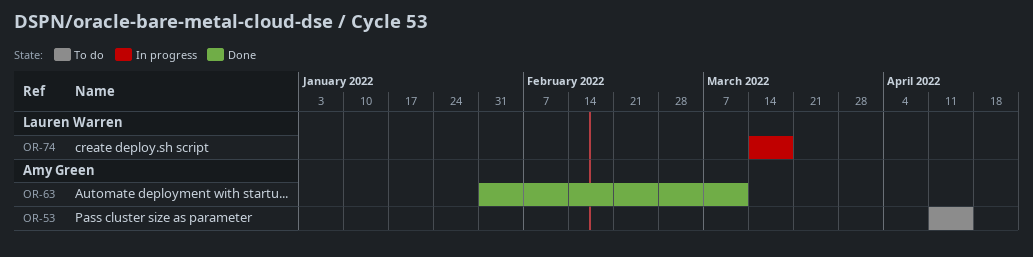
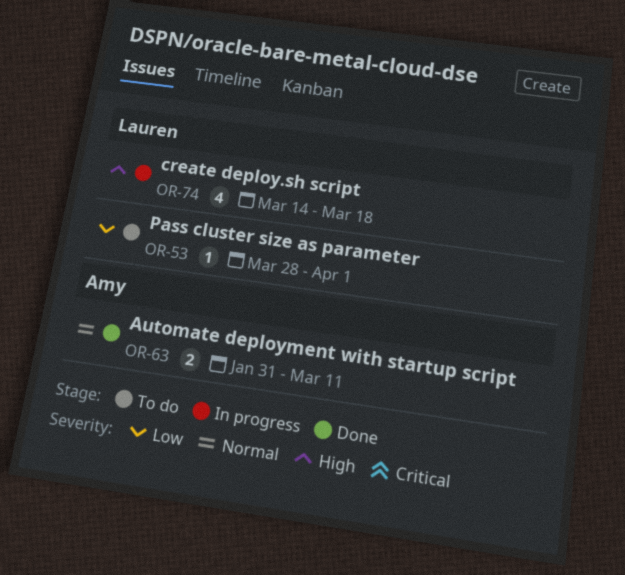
OR-53, owner: Amy Green -> Lauren Warren
OR-53, start: Apr 11 -> Mar 28
OR-53, due: Apr 15 -> Apr 1

